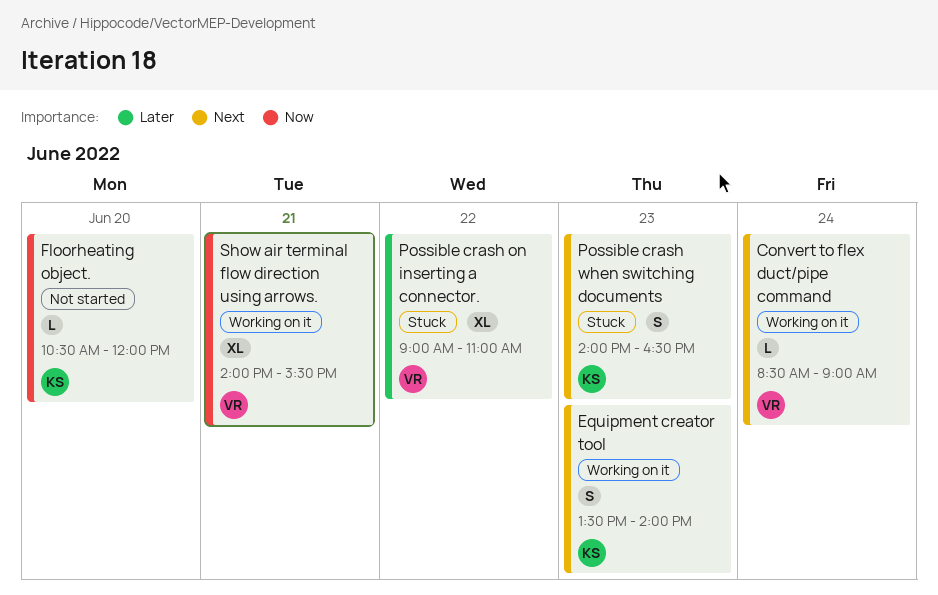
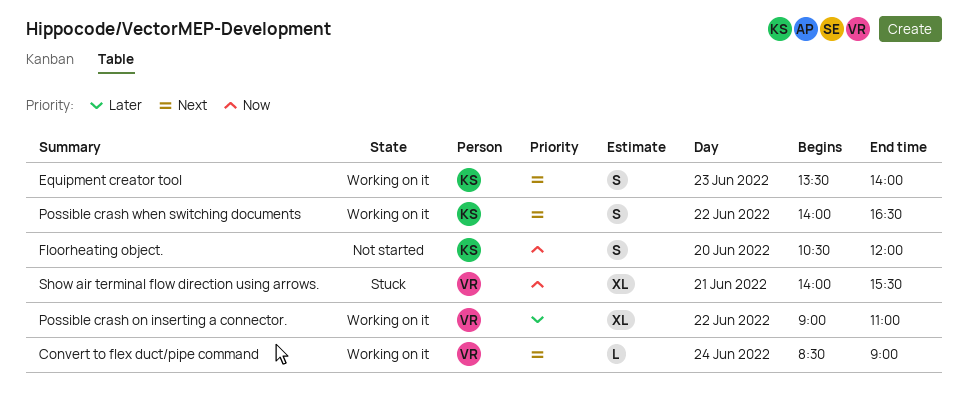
Floorheating object., estimate: L -> S
Possible crash on inserting a connector., status: Stuck -> Working on it
Possible crash when switching documents, status: Stuck -> Working on it
Possible crash when switching documents, day: Jun 23 -> Jun 22
Show air terminal flow direction using arrows., status: Working on it -> Stuck

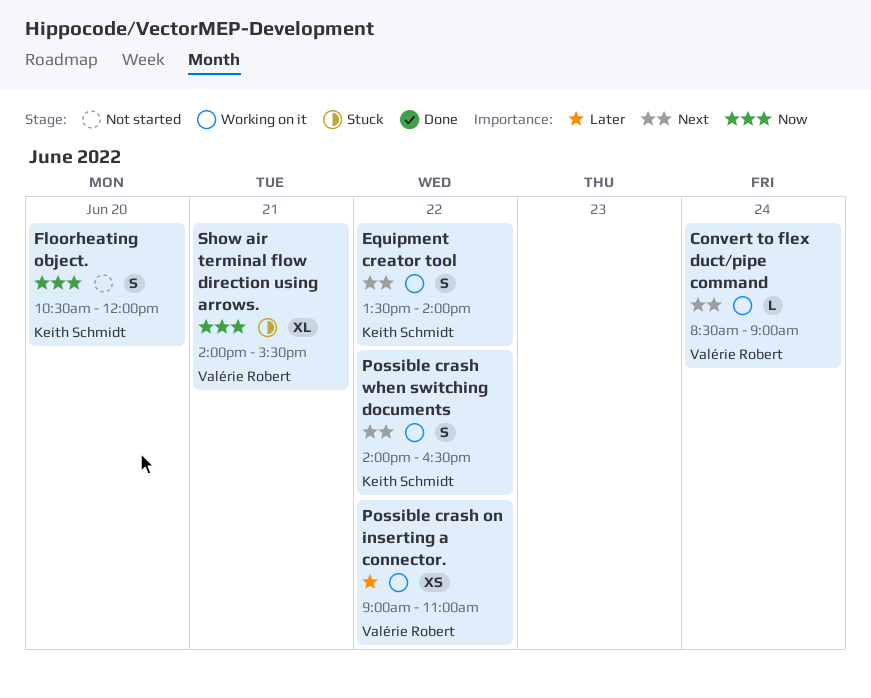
Equipment creator tool, day: Jun 23 -> Jun 22
Possible crash on inserting a connector., estimate: XL -> XS

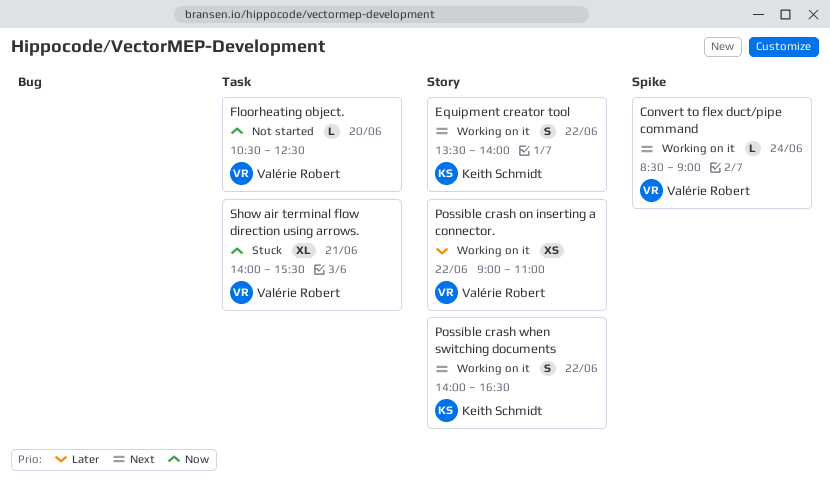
Floorheating object., owner: Keith Schmidt -> Valérie Robert
Floorheating object., estimate: S -> L
Floorheating object., ends: 12:00 -> 12:30

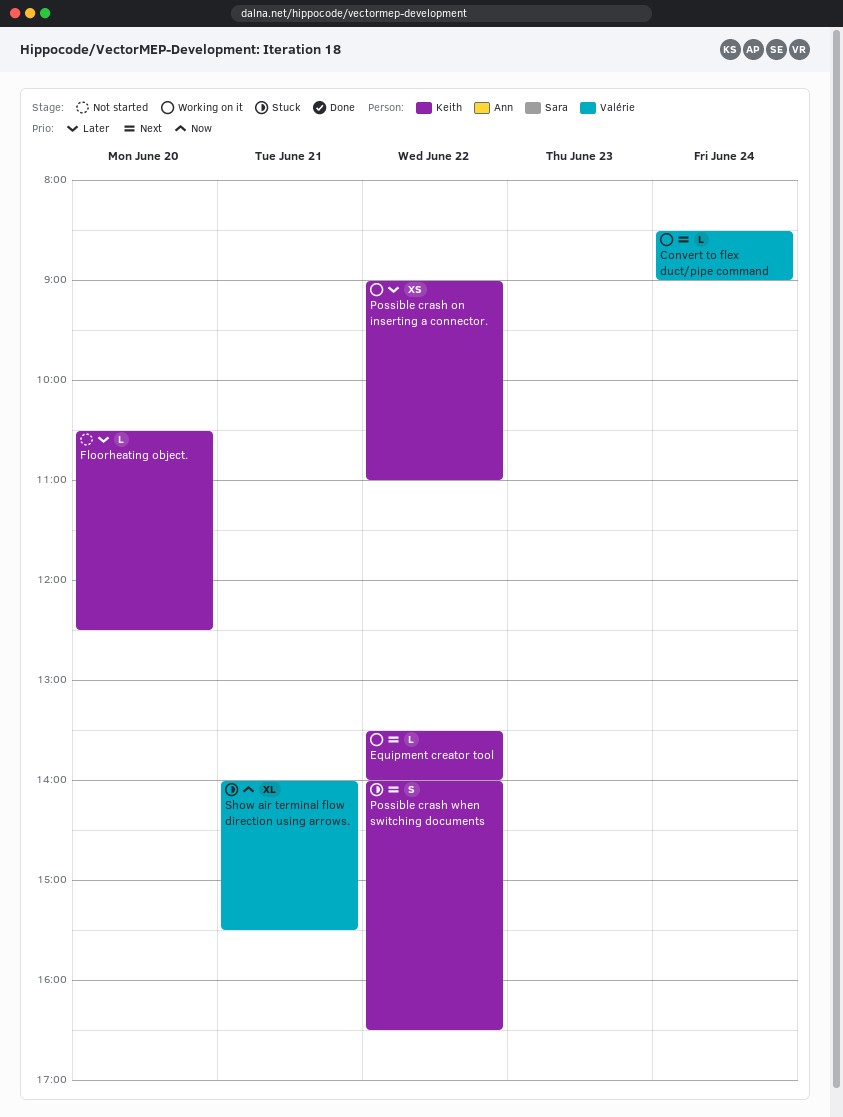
Equipment creator tool, estimate: S -> L
Floorheating object., owner: Valérie Robert -> Keith Schmidt
Floorheating object., priority: Now -> Later
Possible crash on inserting a connector., owner: Valérie Robert -> Keith Schmidt
Possible crash when switching documents, status: Working on it -> Stuck

